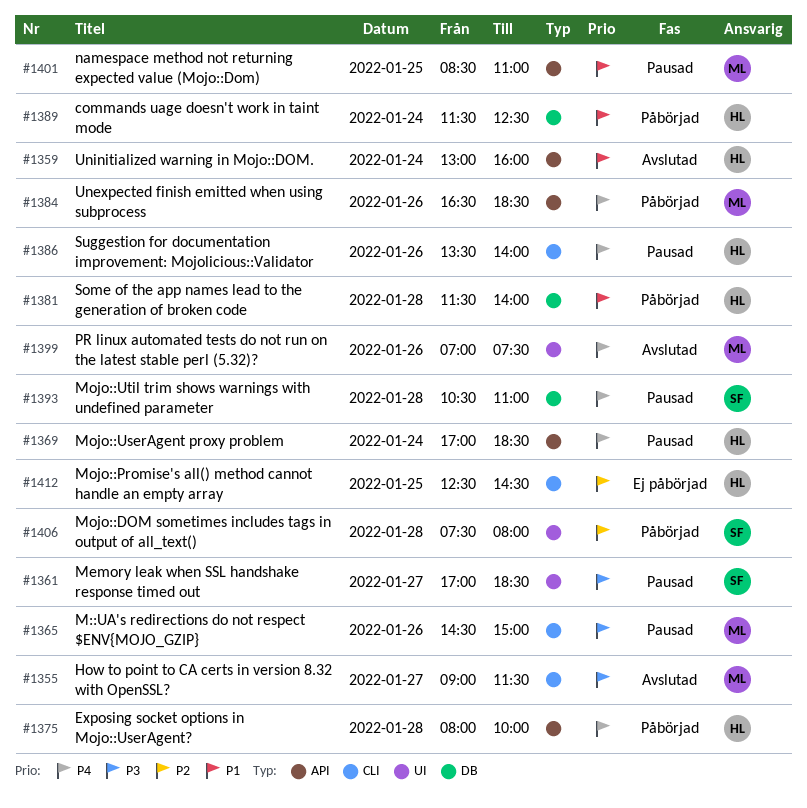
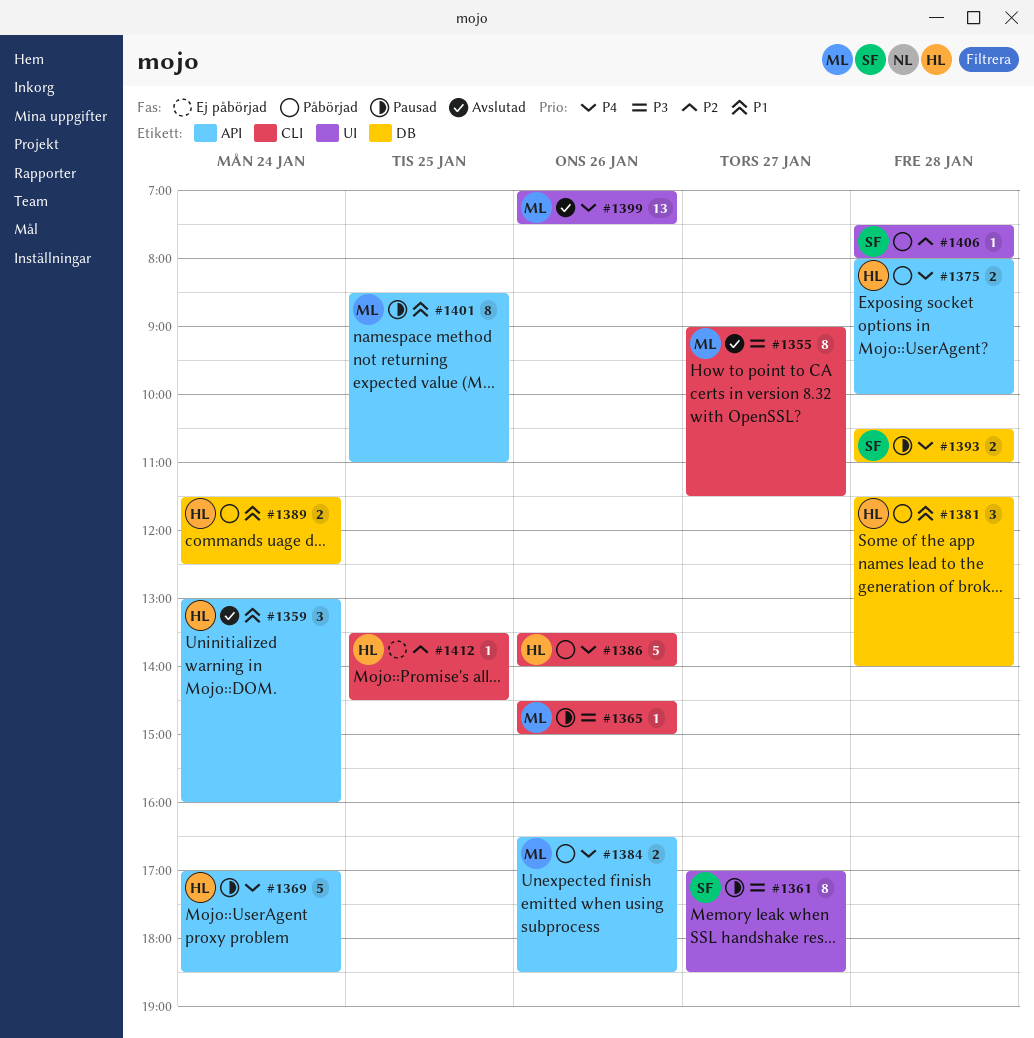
#1386, status: Pausad -> Påbörjad
#1412, begins: 12:30 -> 13:30

